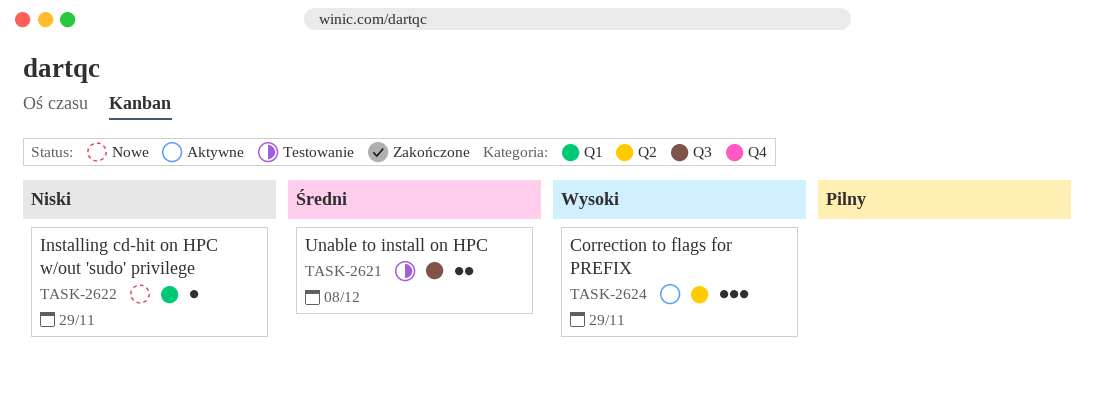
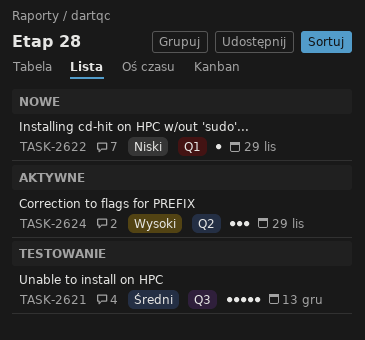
TASK-2621, estimate: 2 -> 5
TASK-2621, due: Dec 8 -> Dec 13

